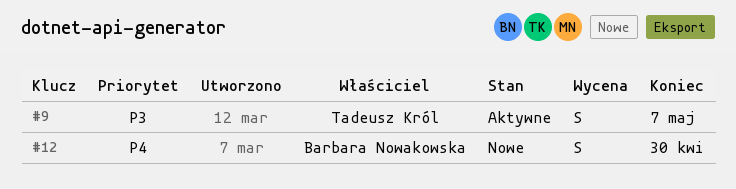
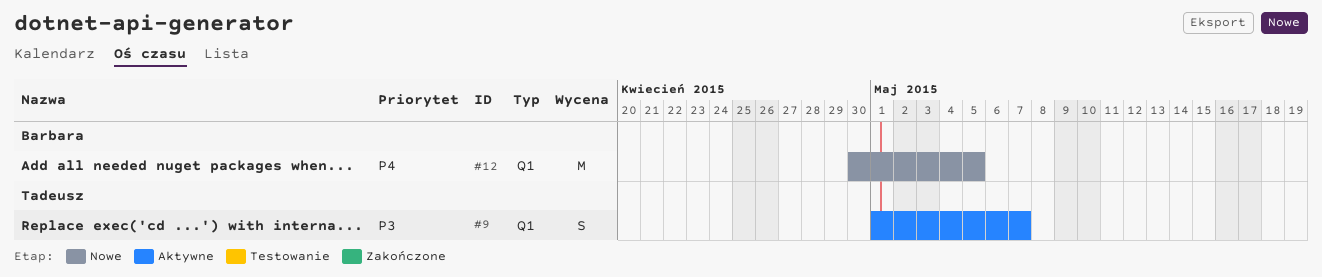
#12, estimate: S -> M
#12, due: Apr 30 -> May 5

